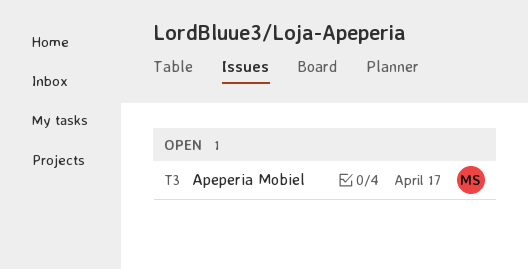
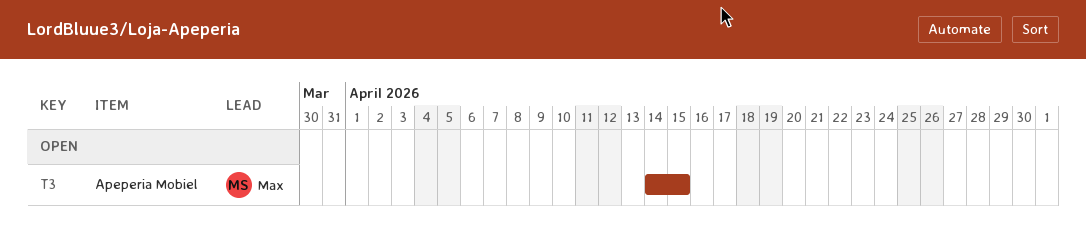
T3, due: Apr 17 -> Apr 15

